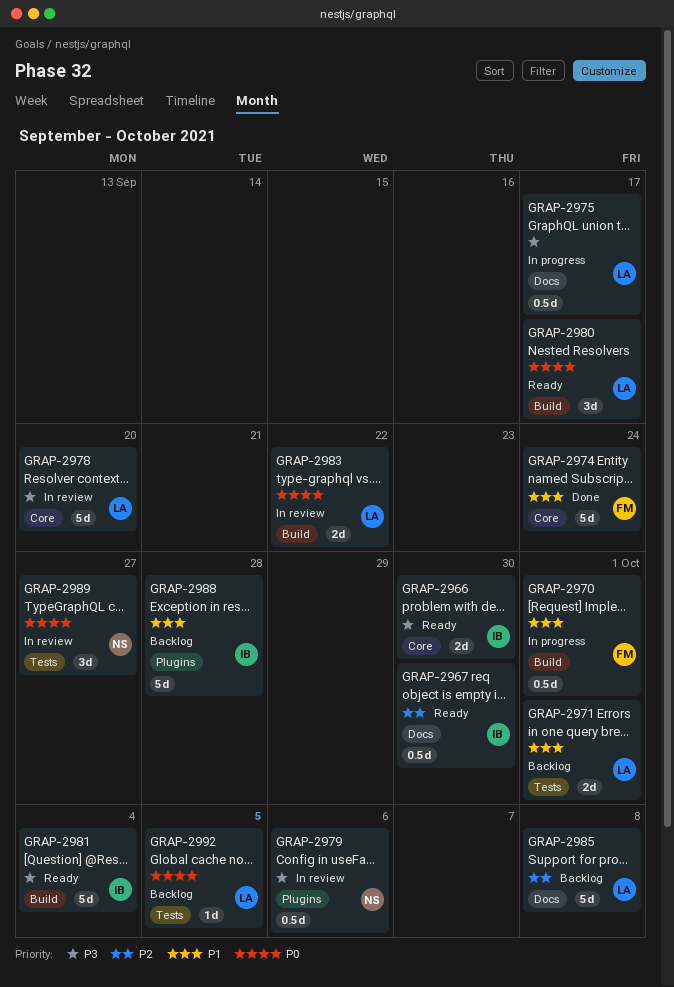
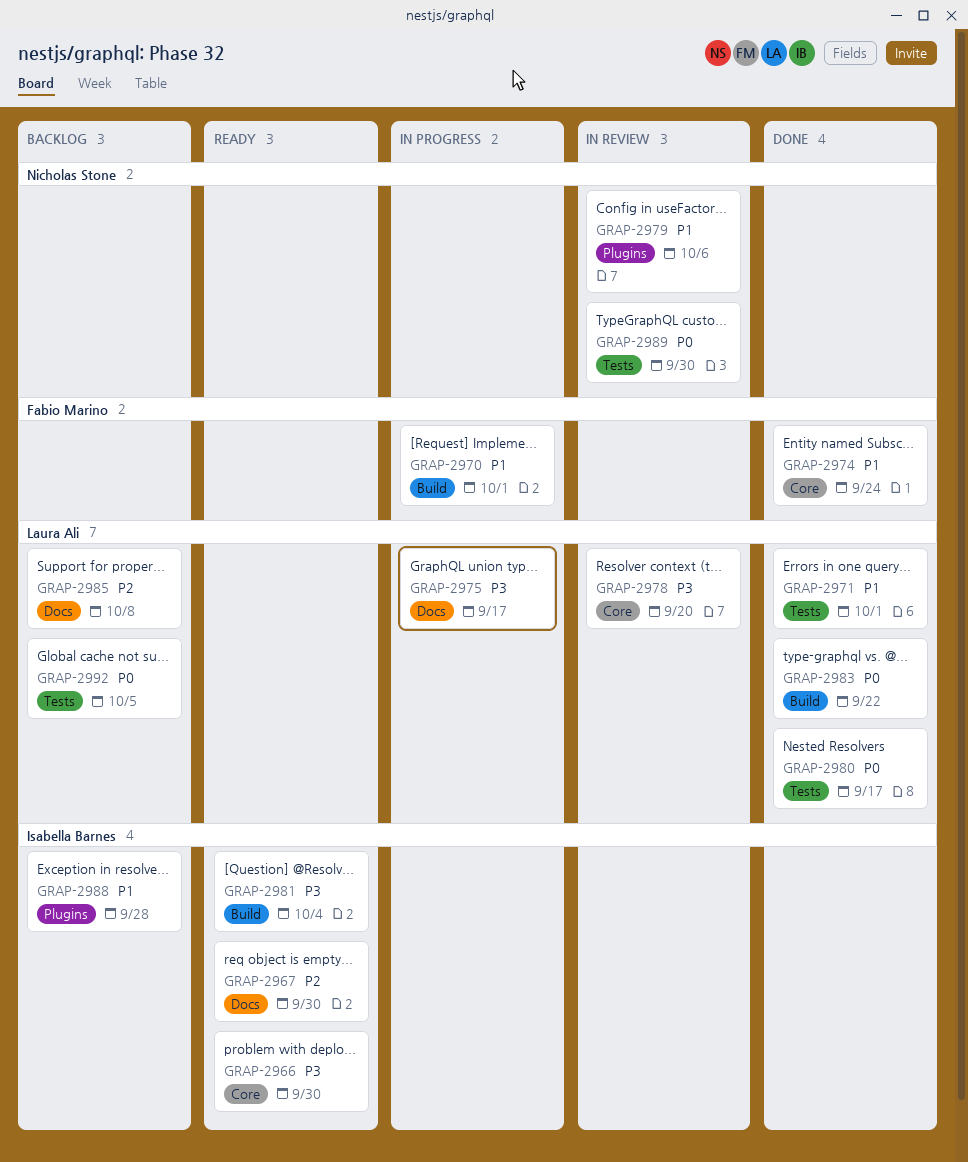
GRAP-2971, status: Backlog -> Done
GRAP-2979, priority: P3 -> P1
GRAP-2980, status: Ready -> Done
GRAP-2980, label: Build -> Tests
GRAP-2983, status: In review -> Done
GRAP-2989, due: Sep 27 -> Sep 30

